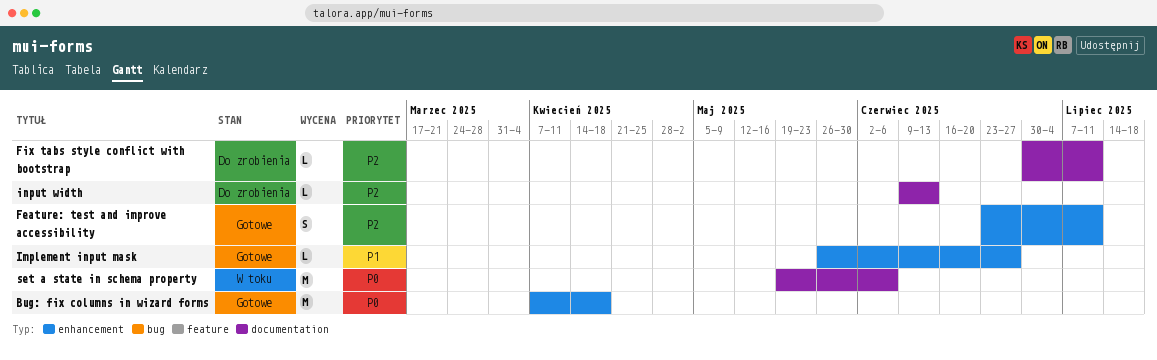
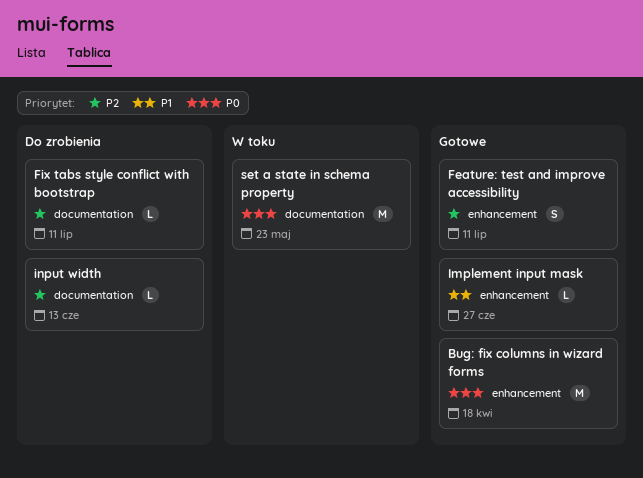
set a state in schema property, due: Jun 6 -> May 23

